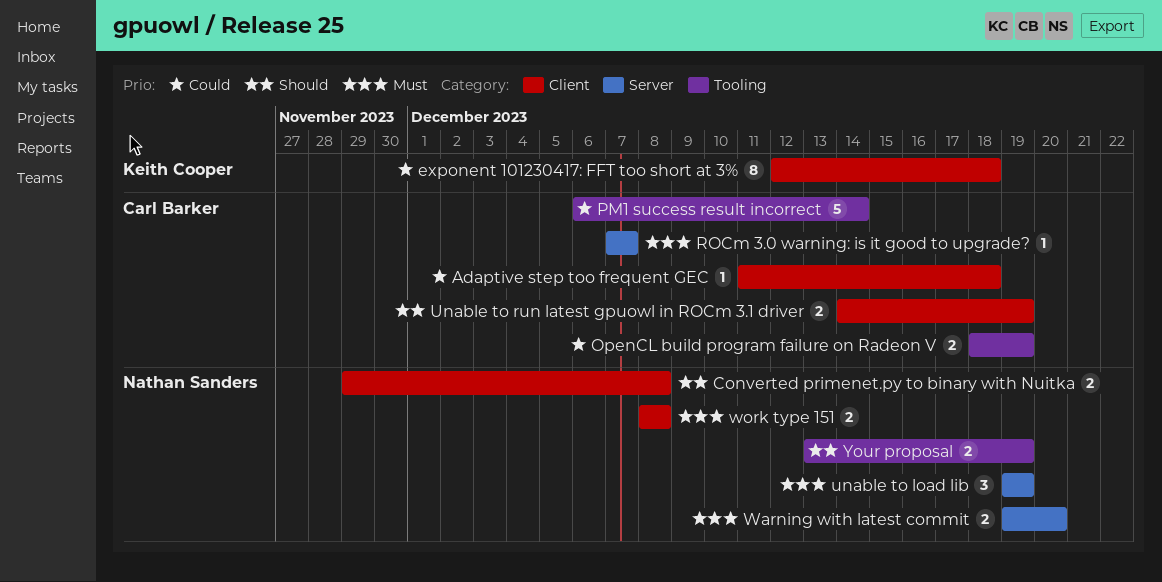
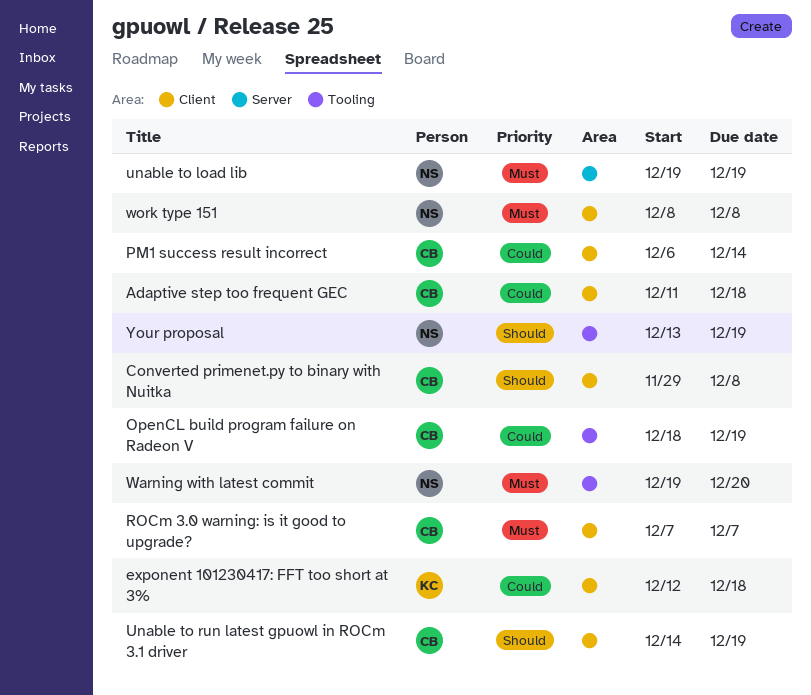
Converted primenet.py to binary with Nuitka, owner: Nathan Sanders -> Carl Barker
PM1 success result incorrect, label: Tooling -> Client
ROCm 3.0 warning: is it good to upgrade?, label: Server -> Client
Warning with latest commit, label: Server -> Tooling

